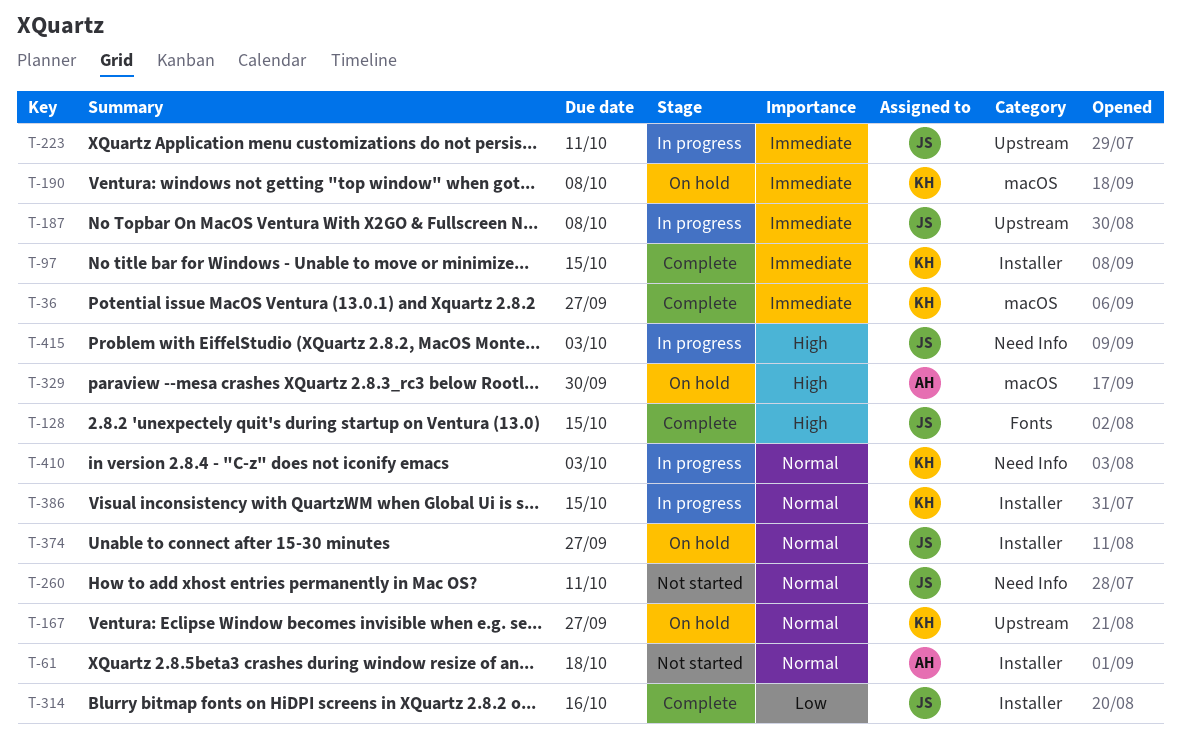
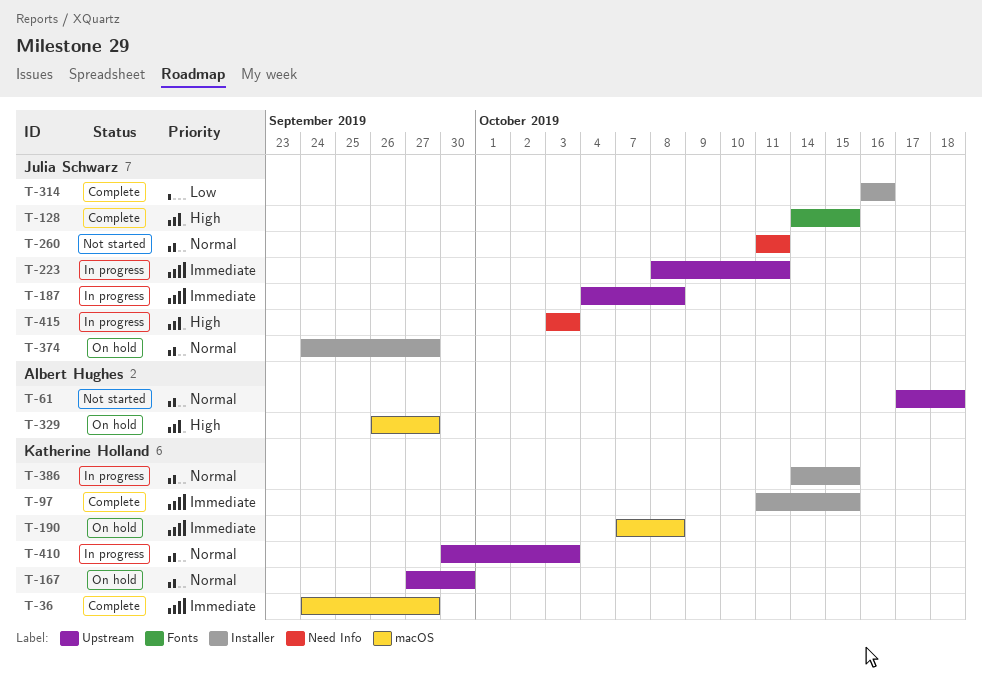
T-61, label: Installer -> Upstream
T-167, due: Sep 27 -> Sep 30
T-329, due: Sep 30 -> Sep 27
T-410, label: Need Info -> Upstream

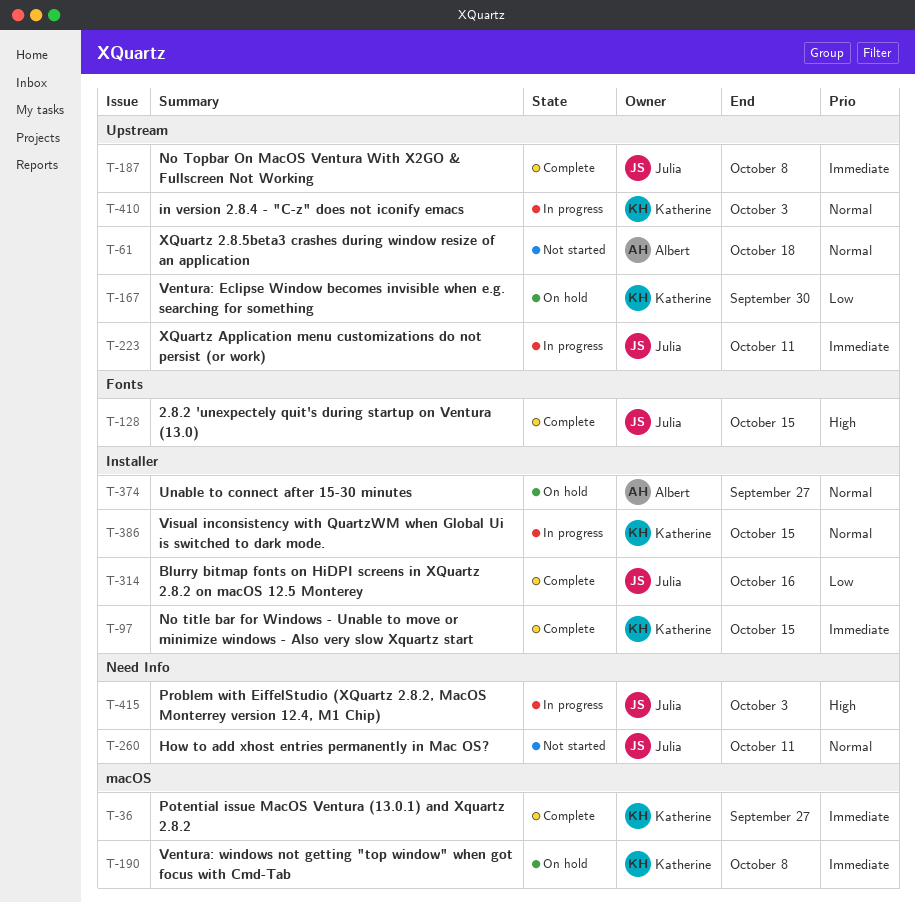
T-167, priority: Normal -> Low
T-187, status: In progress -> Complete
T-329: present -> none
T-374, owner: Julia Schwarz -> Albert Hughes

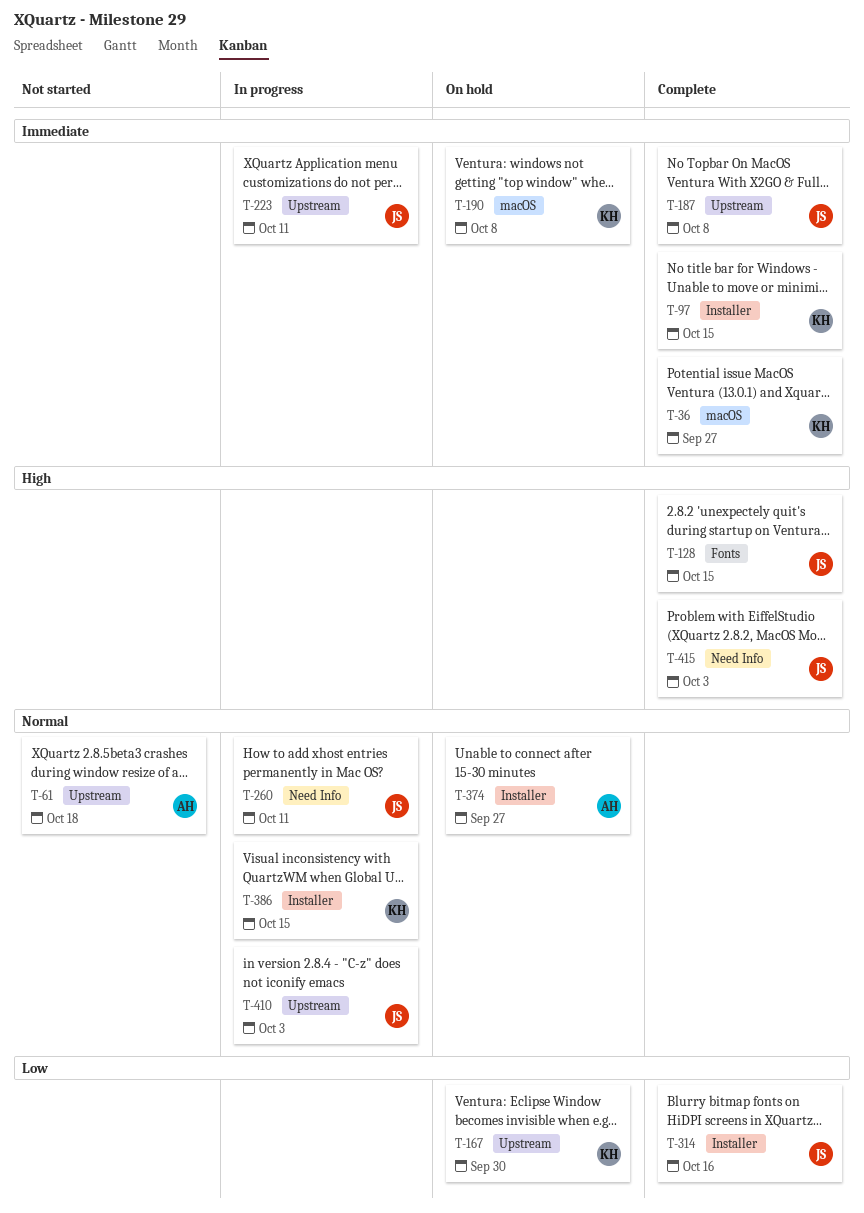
T-260, status: Not started -> In progress
T-410, owner: Katherine -> Julia
T-415, status: In progress -> Complete

